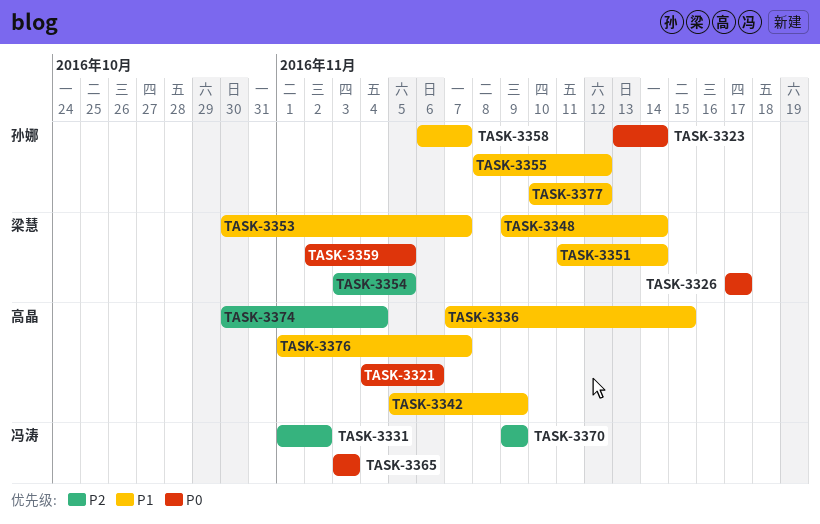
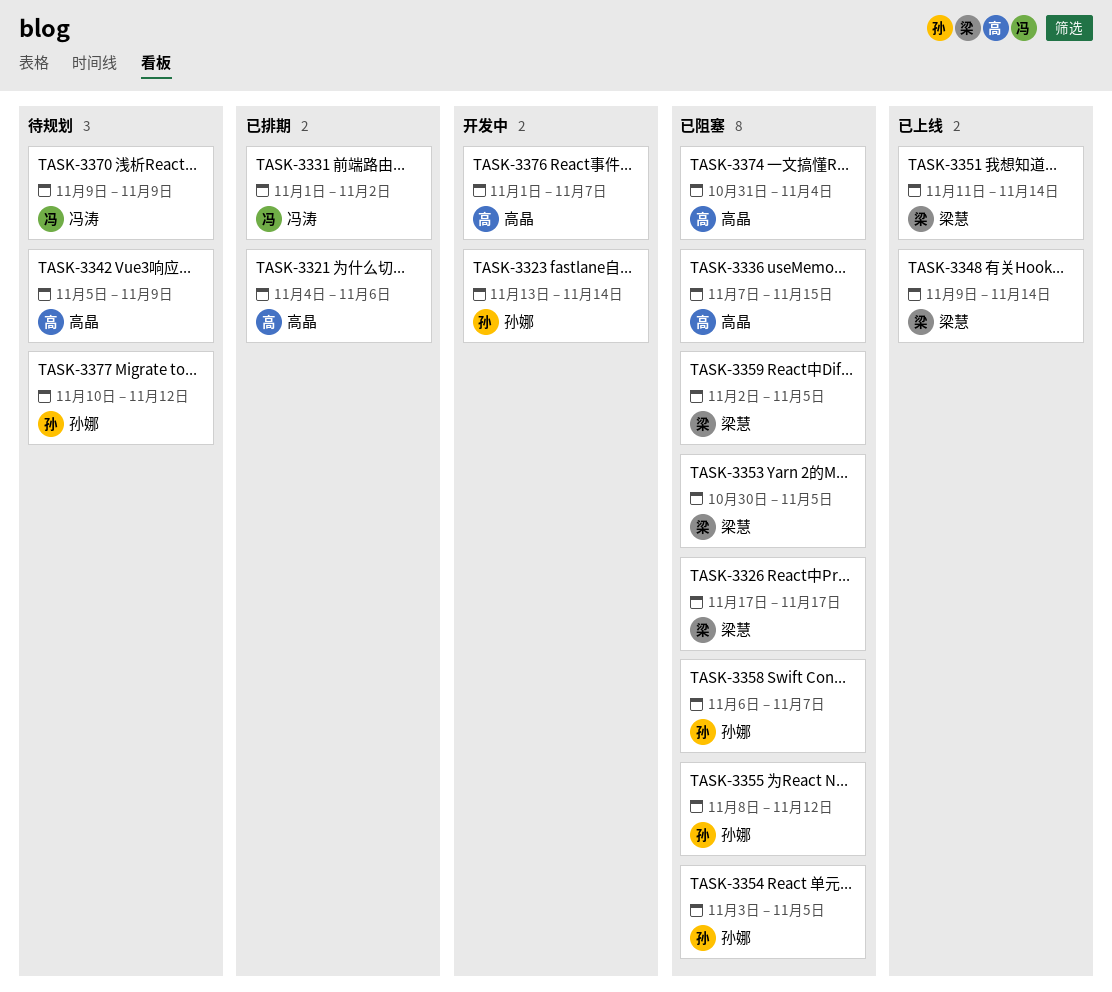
TASK-3353, due: Nov 7 -> Nov 5
TASK-3354, owner: 梁慧 -> 孙娜
TASK-3365: present -> none
TASK-3374, start: Oct 30 -> Oct 31

